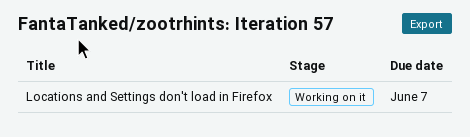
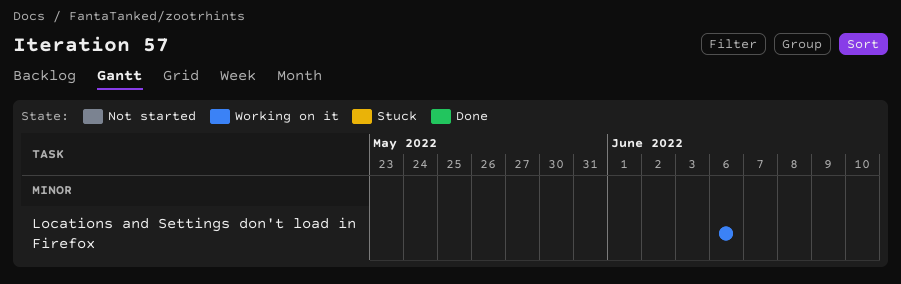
Locations and Settings don't load in Firefox, due: Jun 7 -> Jun 6

